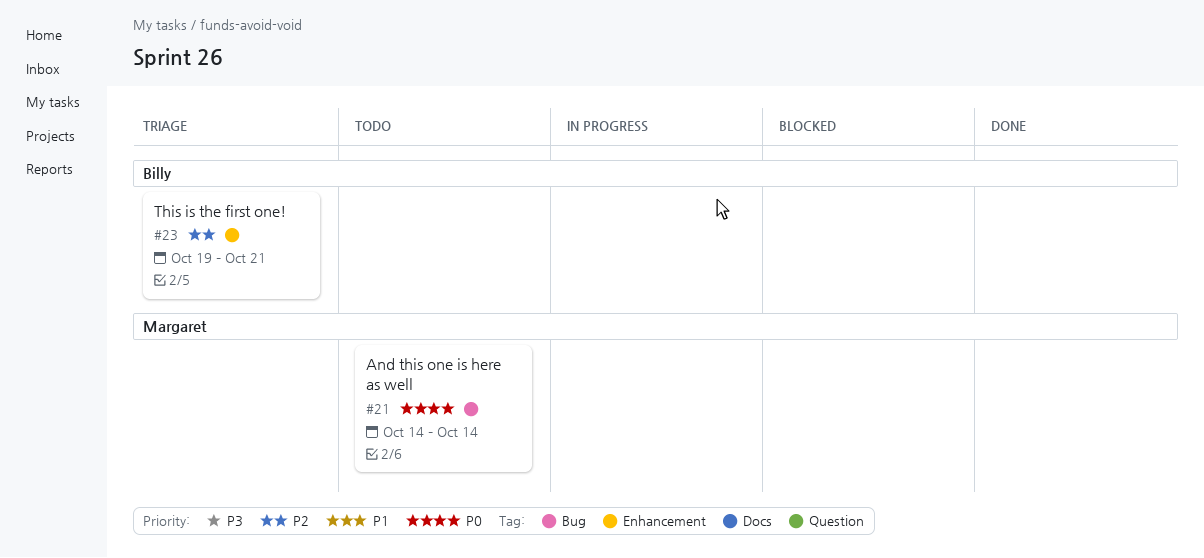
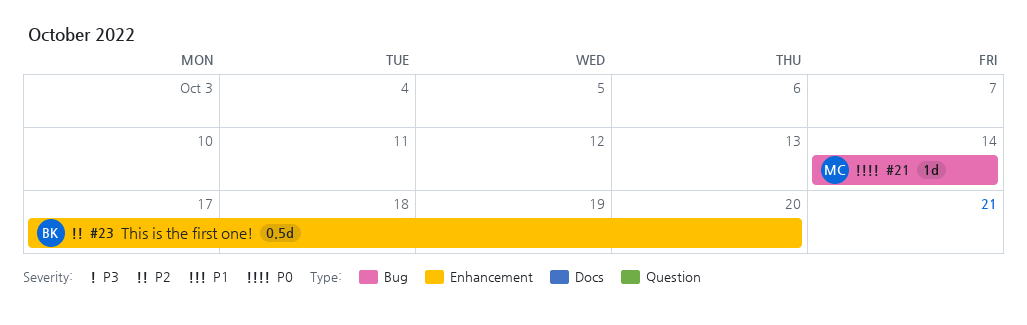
#23, start: Oct 19 -> Oct 17
#23, due: Oct 21 -> Oct 20

